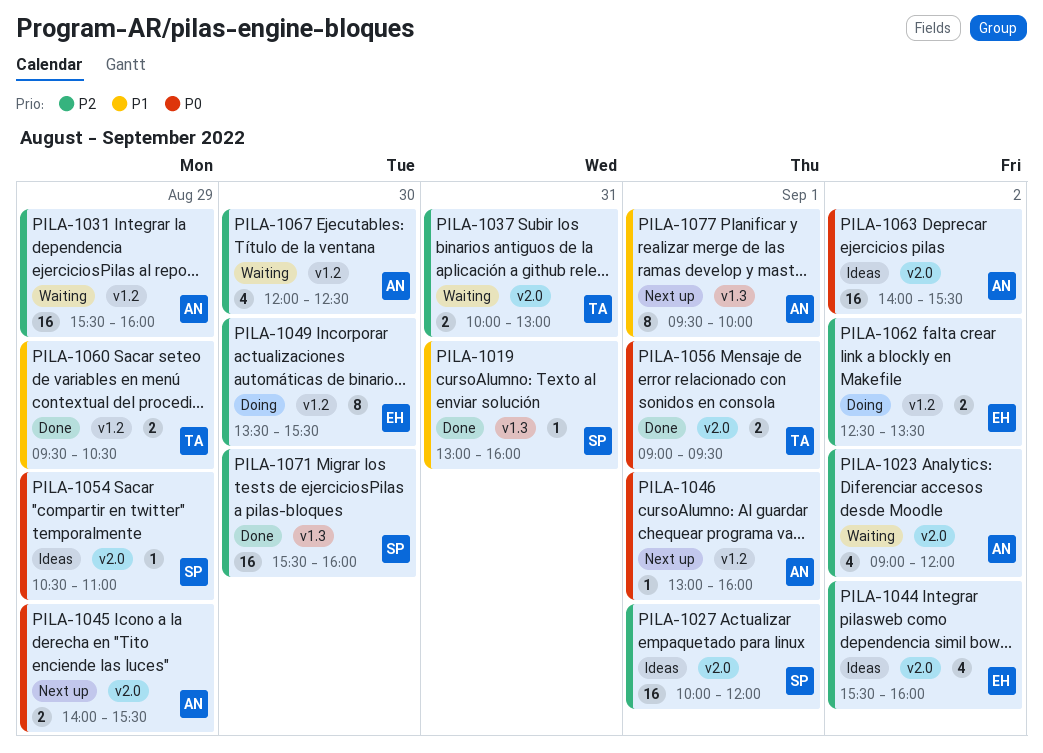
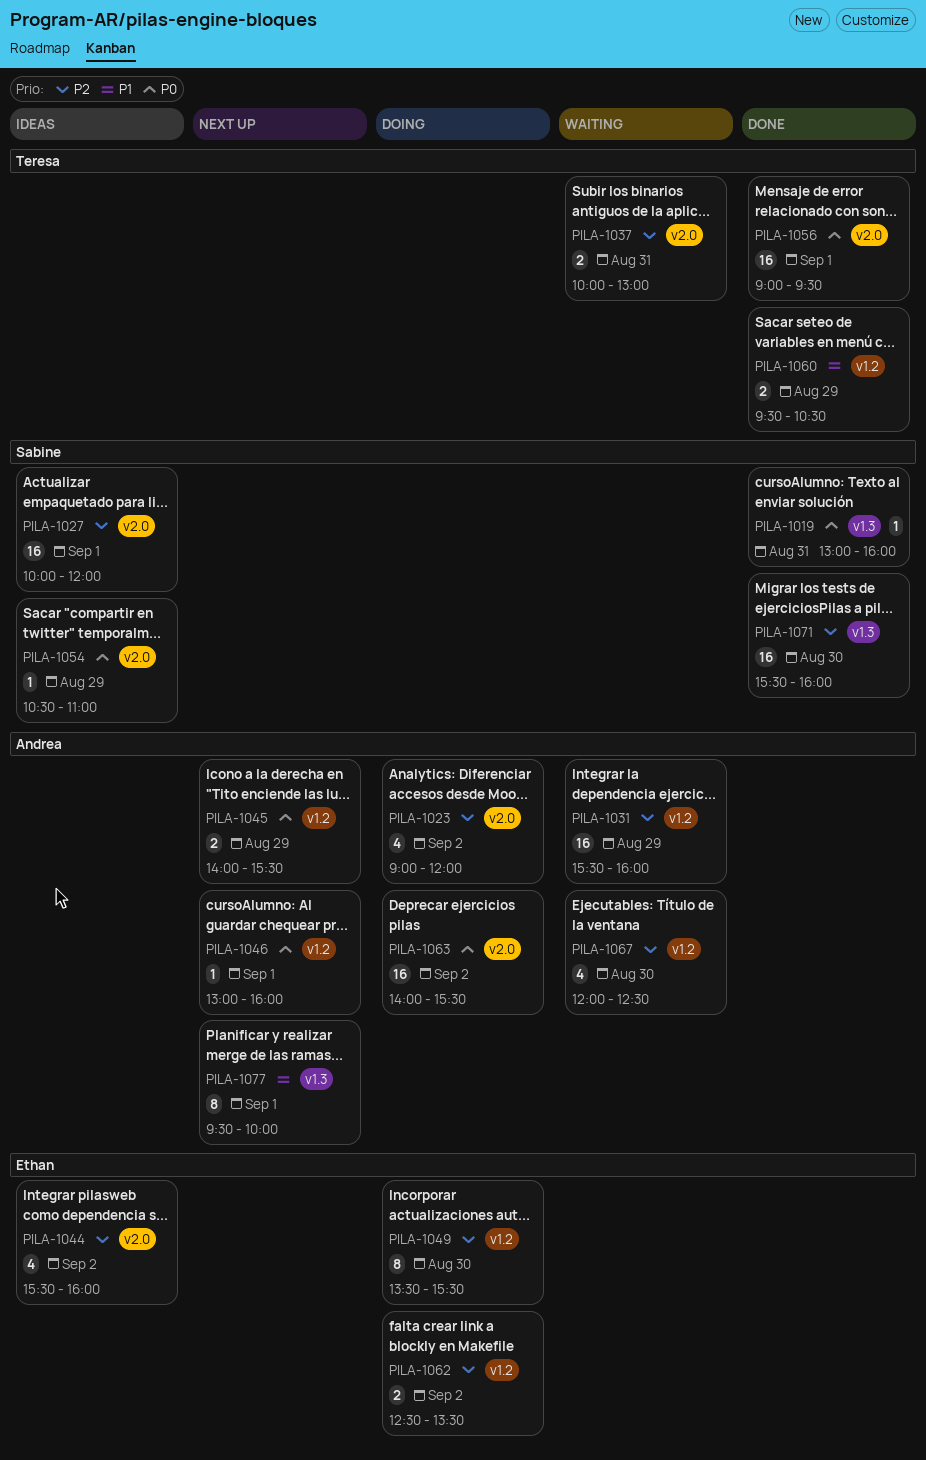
PILA-1019, priority: P1 -> P0
PILA-1023, status: Waiting -> Doing
PILA-1045, label: v2.0 -> v1.2
PILA-1056, estimate: 2 -> 16
PILA-1063, status: Ideas -> Doing

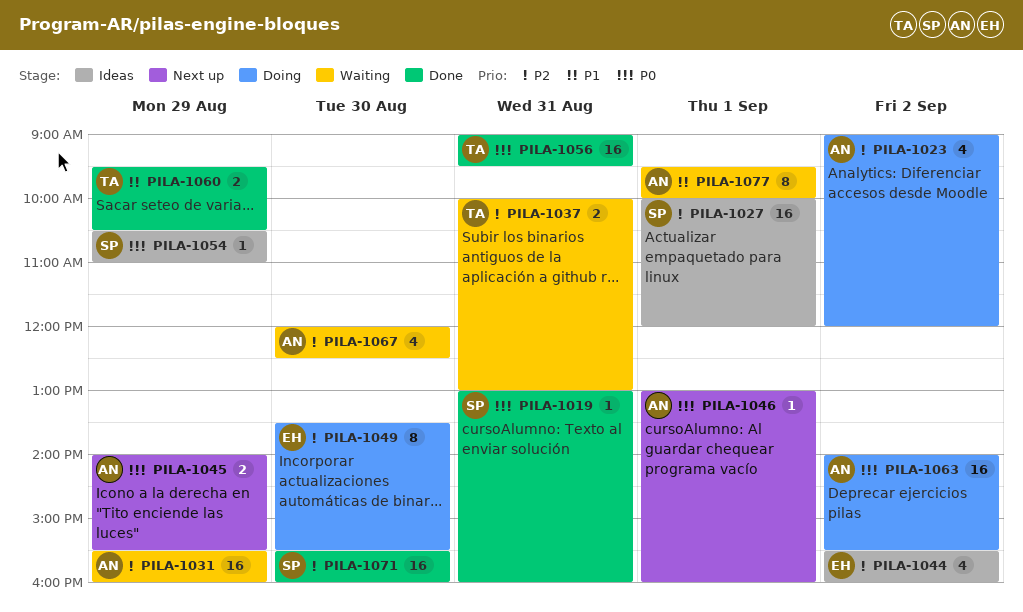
PILA-1056, day: Sep 1 -> Aug 31
PILA-1062: present -> none
PILA-1077, status: Next up -> Waiting

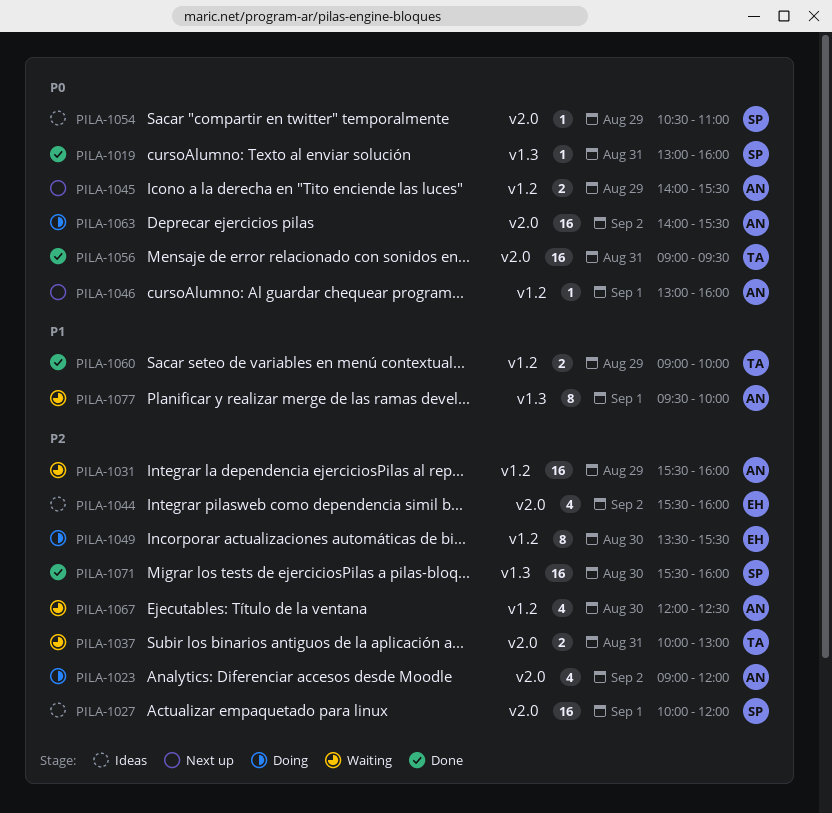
PILA-1060, begins: 09:30 -> 09:00
PILA-1060, ends: 10:30 -> 10:00

